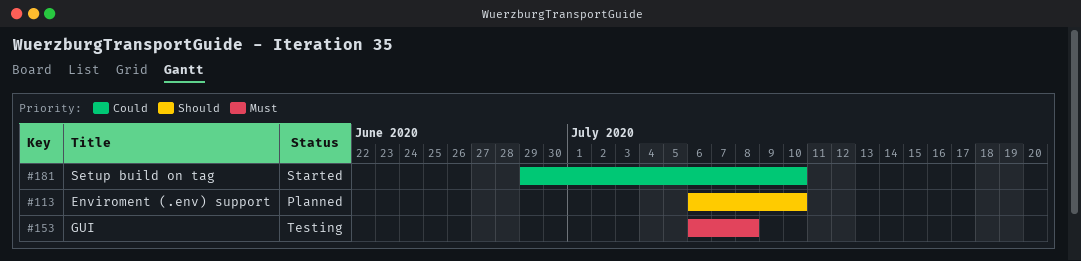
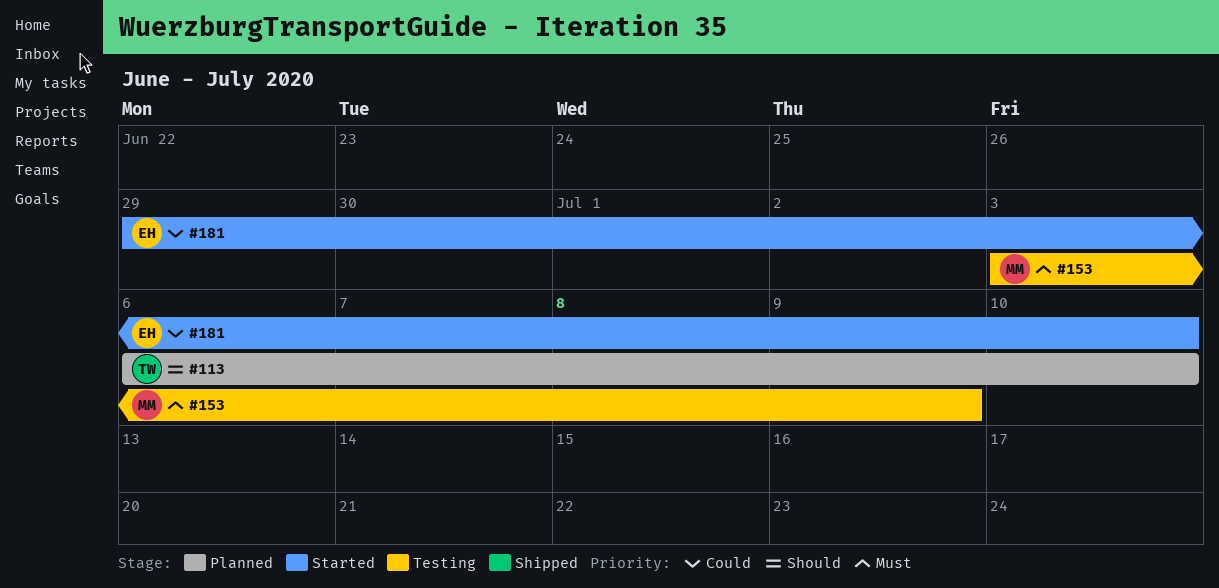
#153, start: Jul 6 -> Jul 3
#153, due: Jul 8 -> Jul 9

